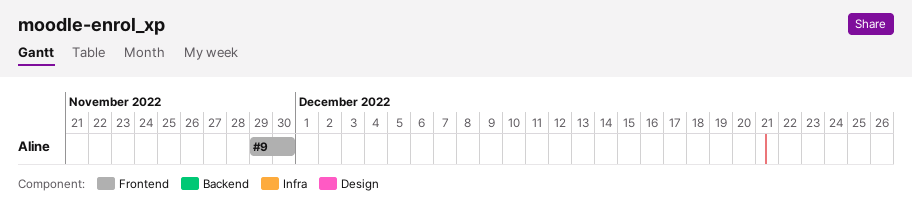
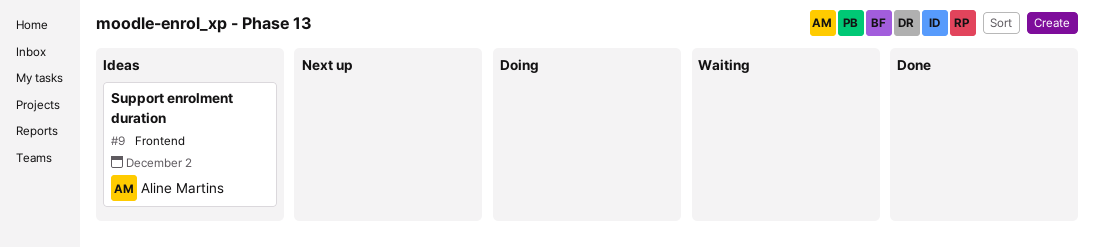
#9, due: Nov 30 -> Dec 2

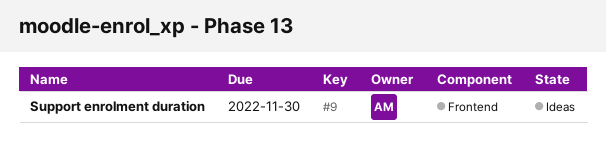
#9, due: Dec 2 -> Nov 30

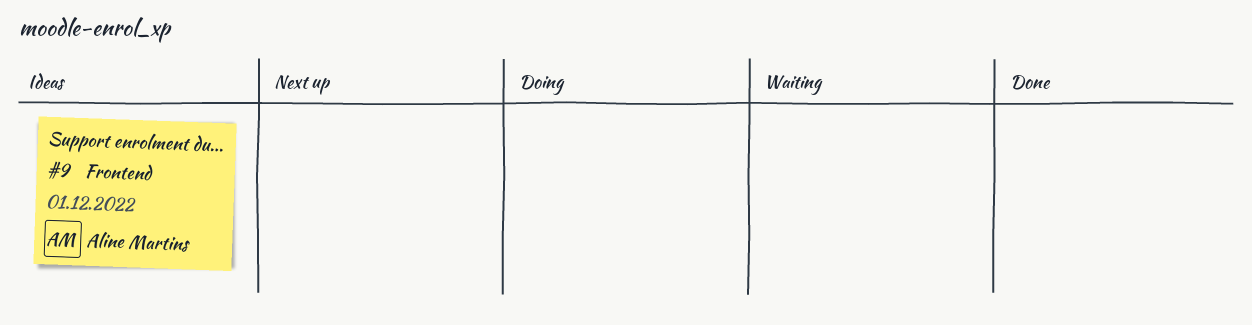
#9, due: Nov 30 -> Dec 1

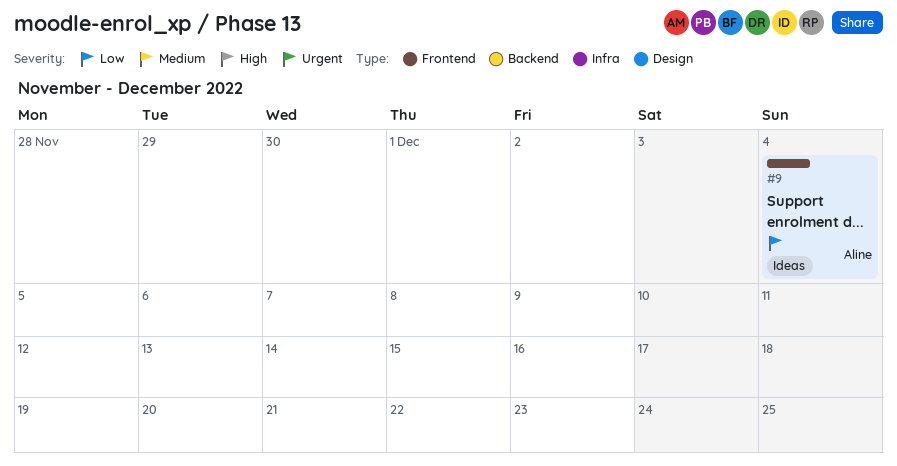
#9, due: Dec 1 -> Dec 4

